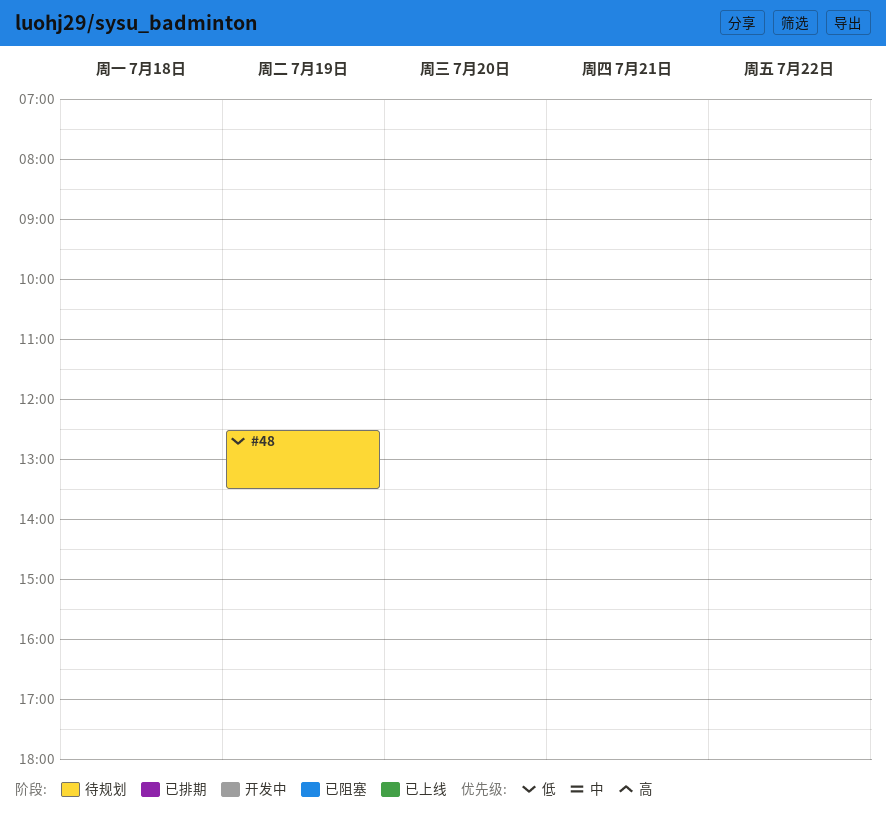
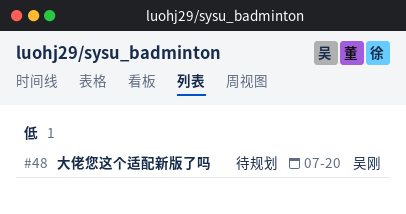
#48, day: Jul 19 -> Jul 20

